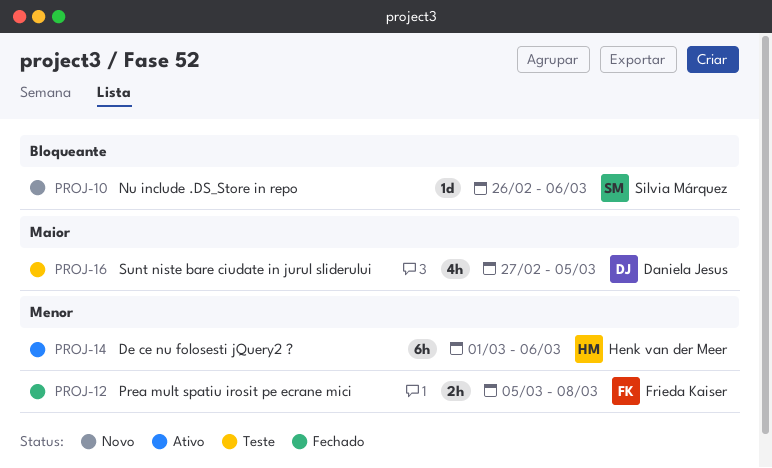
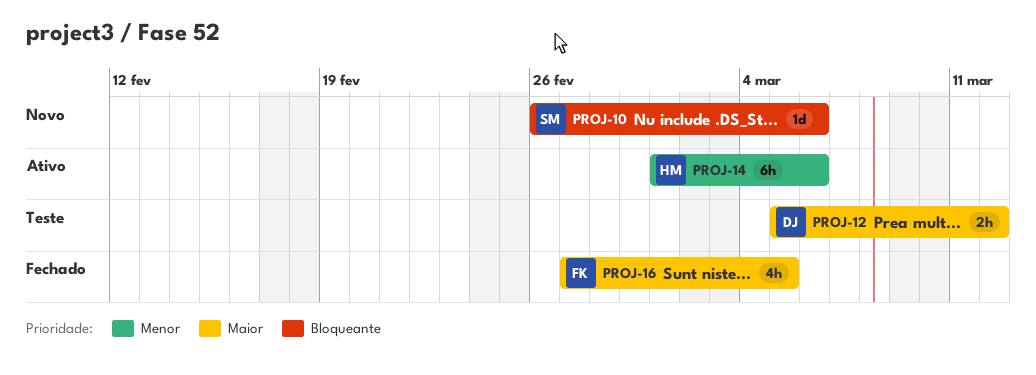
PROJ-12, status: Fechado -> Teste
PROJ-12, owner: Frieda Kaiser -> Daniela Jesus
PROJ-12, priority: Menor -> Maior
PROJ-12, due: Mar 8 -> Mar 12
PROJ-16, status: Teste -> Fechado
PROJ-16, owner: Daniela Jesus -> Frieda Kaiser

